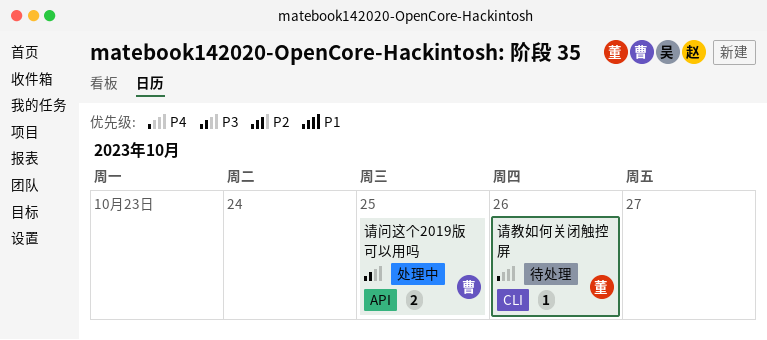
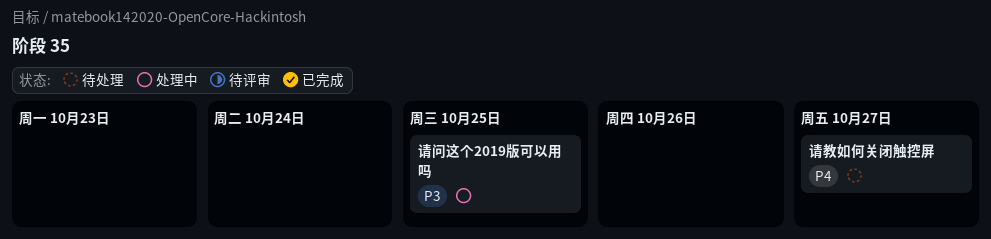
请教如何关闭触控屏, due: Oct 26 -> Oct 27

